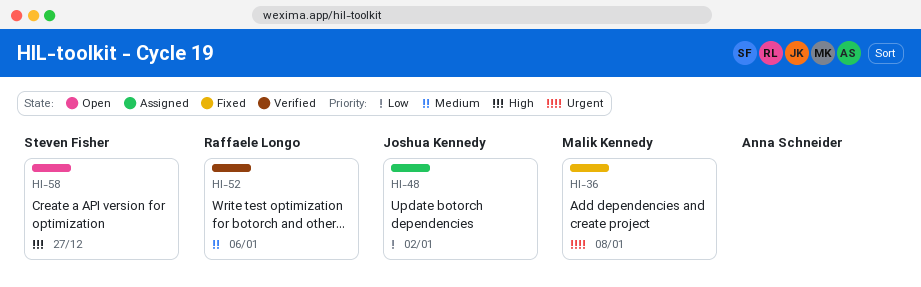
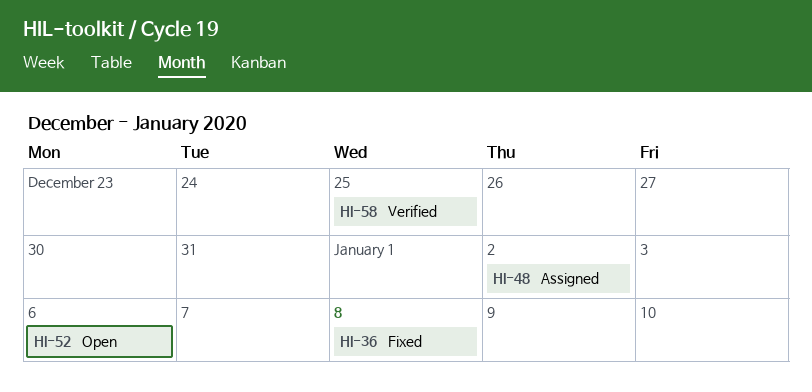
HI-52, status: Verified -> Open
HI-58, status: Open -> Verified
HI-58, due: Dec 27 -> Dec 25

